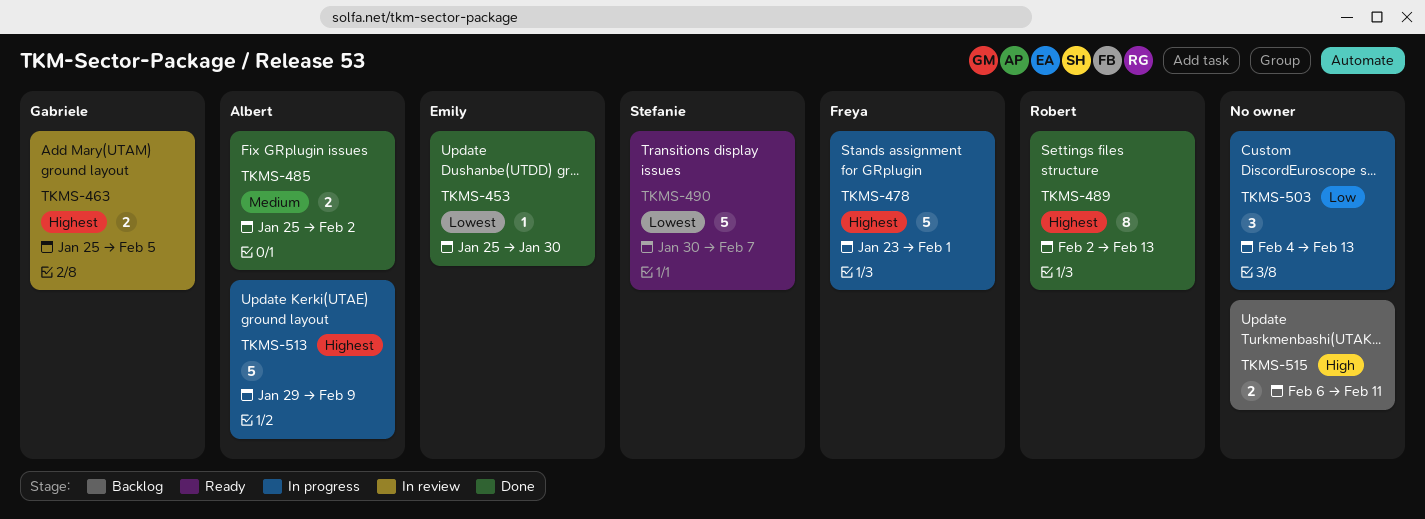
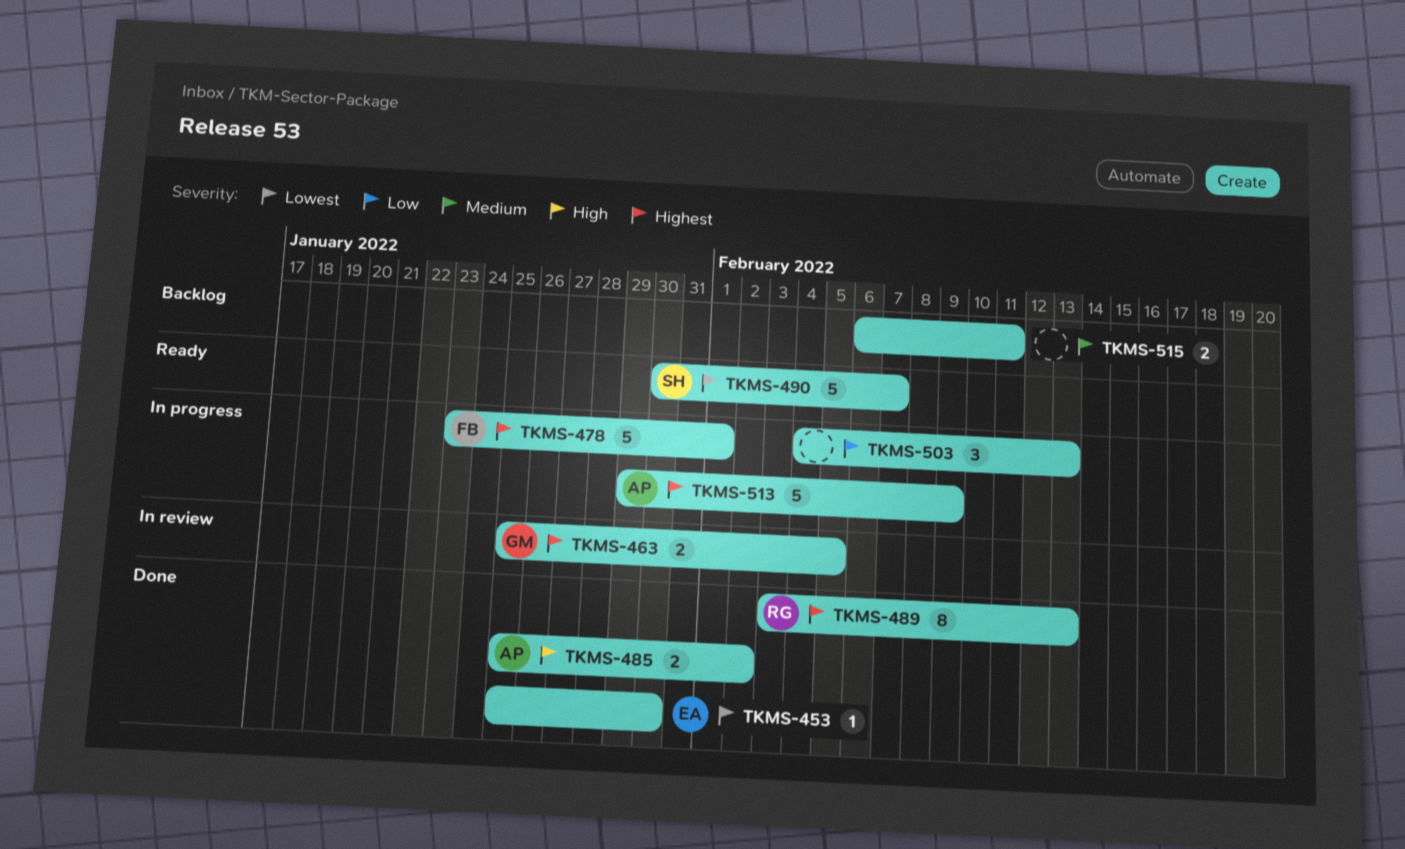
TKMS-485, priority: Medium -> High
TKMS-489, start: Feb 2 -> Feb 3
TKMS-515, priority: High -> Medium

